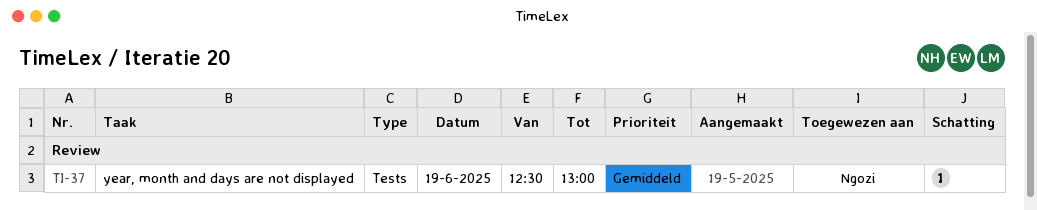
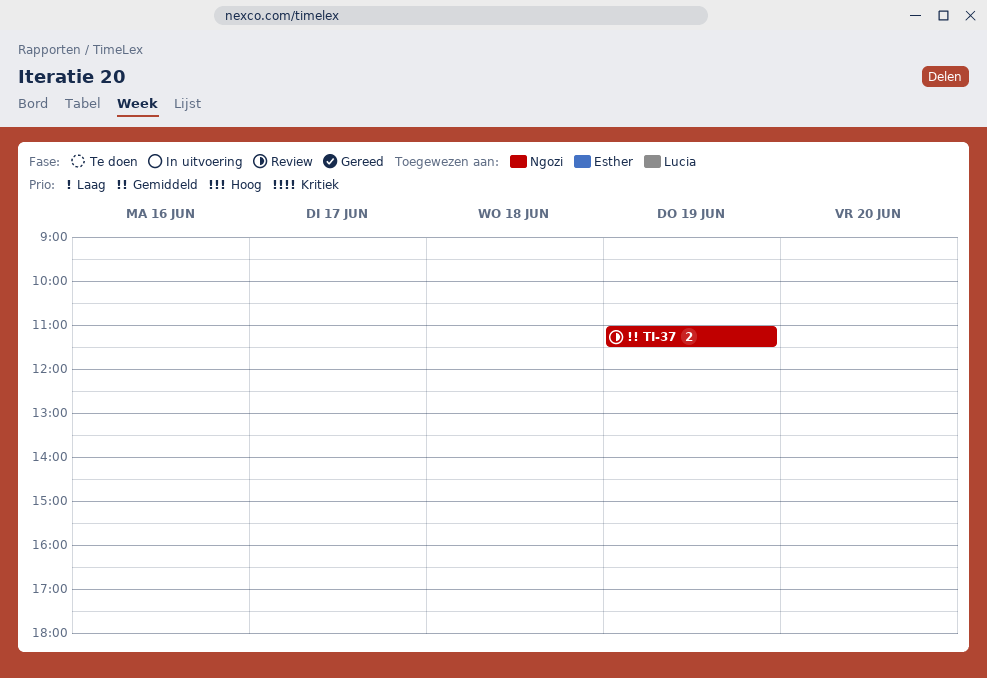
TI-37, estimate: 1 -> 2
TI-37, begins: 12:30 -> 11:00
TI-37, ends: 13:00 -> 11:30

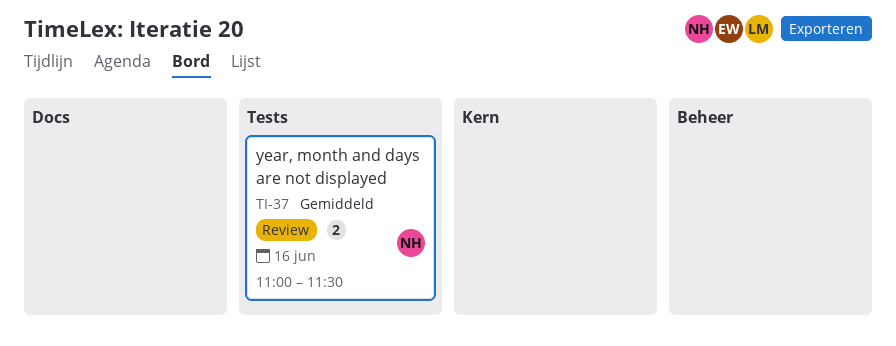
TI-37, day: Jun 19 -> Jun 16

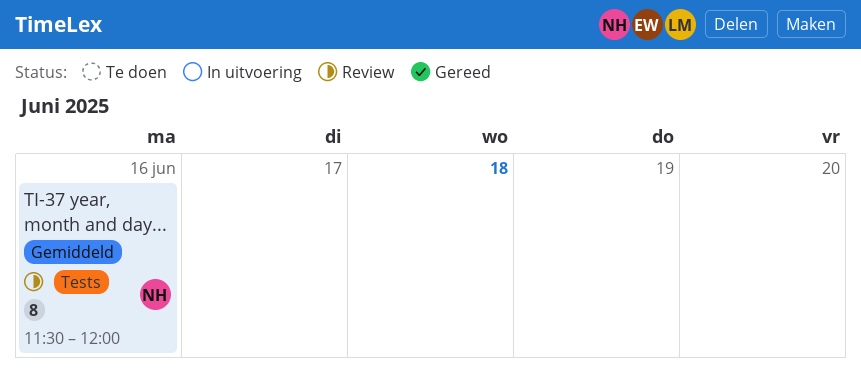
TI-37, estimate: 2 -> 8
TI-37, begins: 11:00 -> 11:30
TI-37, ends: 11:30 -> 12:00

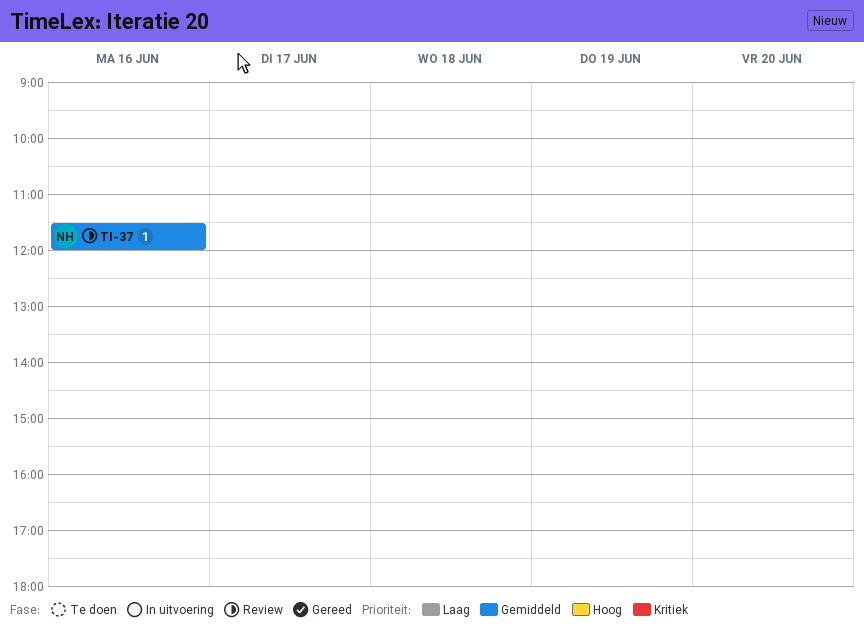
TI-37, estimate: 8 -> 1

